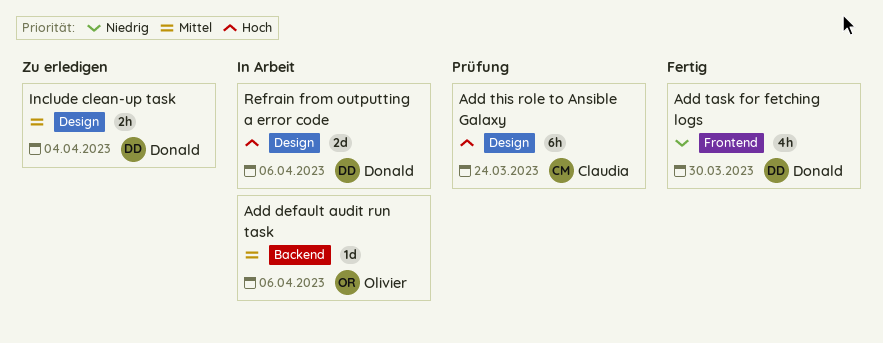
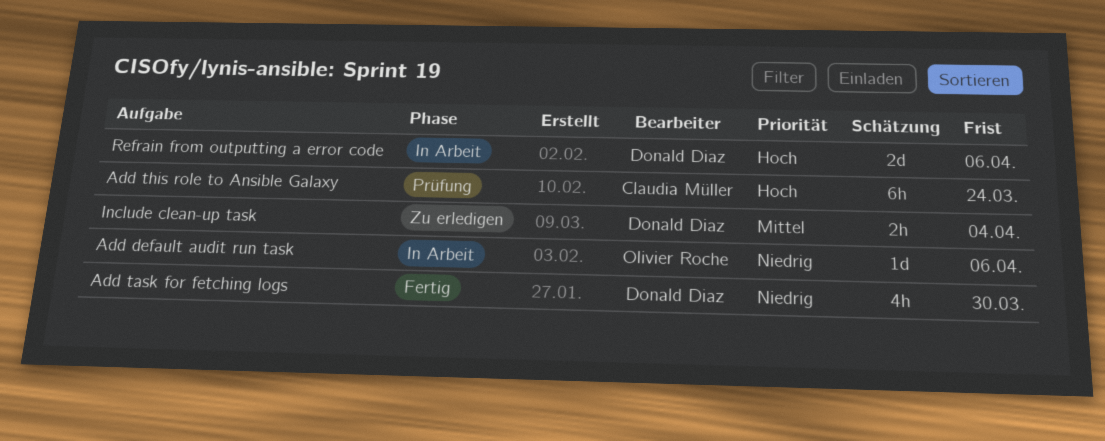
Add default audit run task, priority: Mittel -> Niedrig

